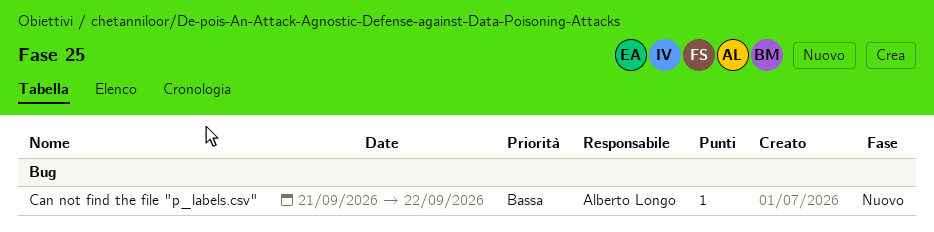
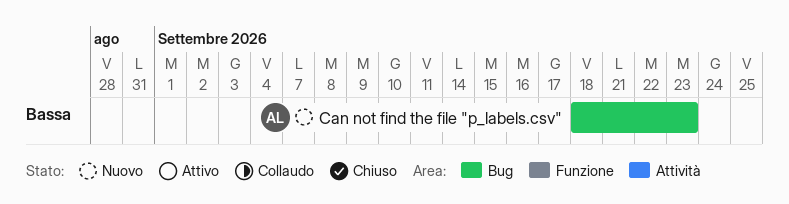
Can not find the file "p_labels.csv", start: Sep 21 -> Sep 18
Can not find the file "p_labels.csv", due: Sep 22 -> Sep 23

